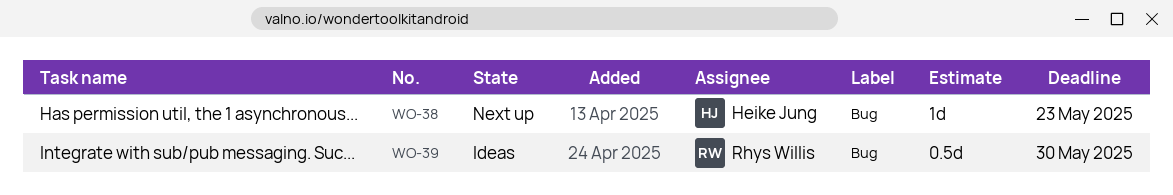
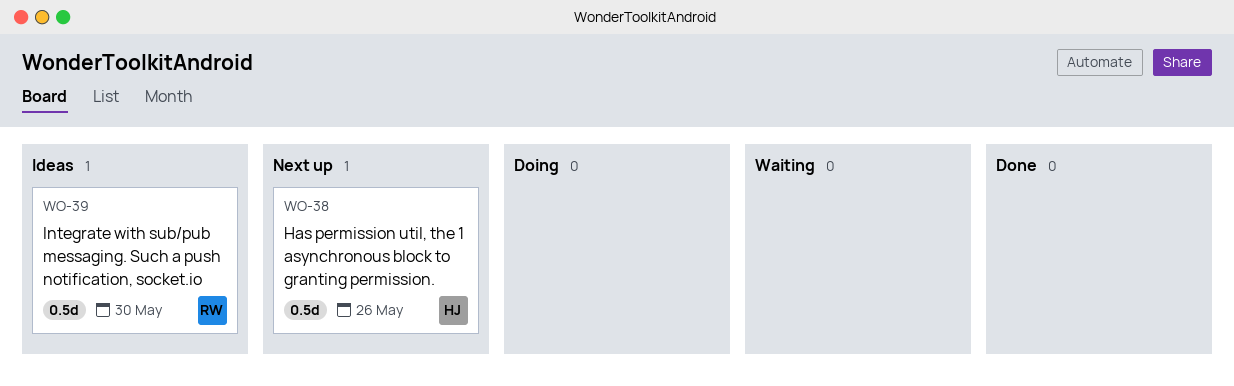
WO-38, estimate: 1d -> 0.5d
WO-38, due: May 23 -> May 26

